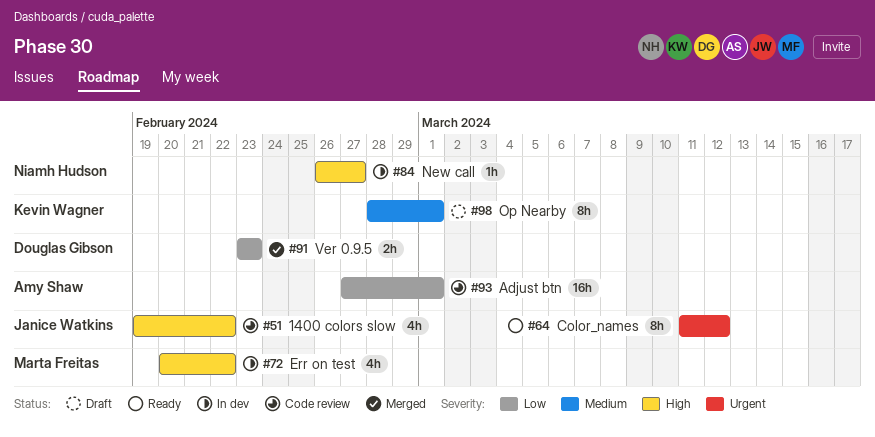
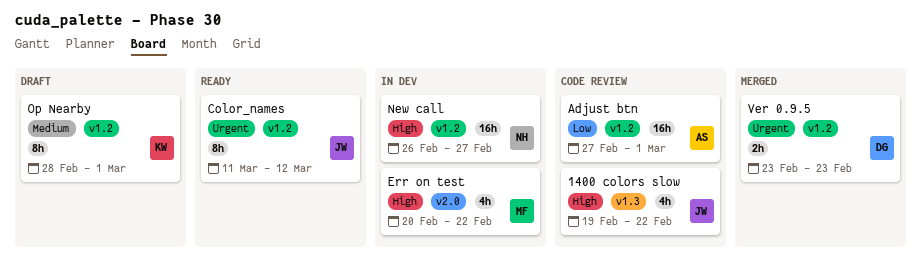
New call, estimate: 1h -> 16h
Ver 0.9.5, priority: Low -> Urgent

